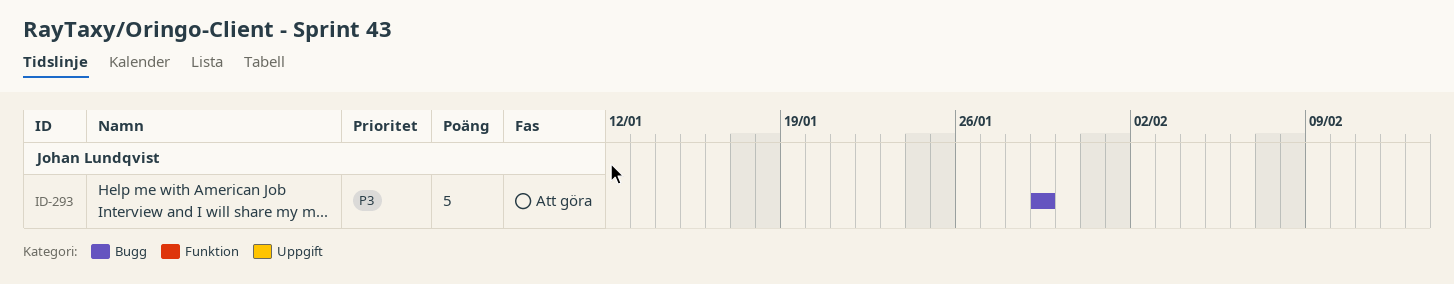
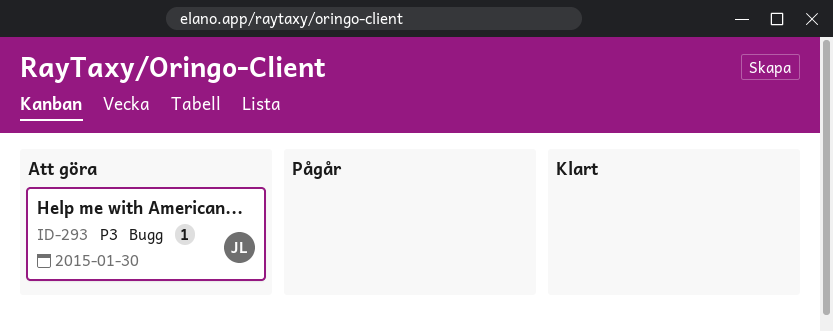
ID-293, estimate: 5 -> 1
ID-293, due: Jan 29 -> Jan 30

